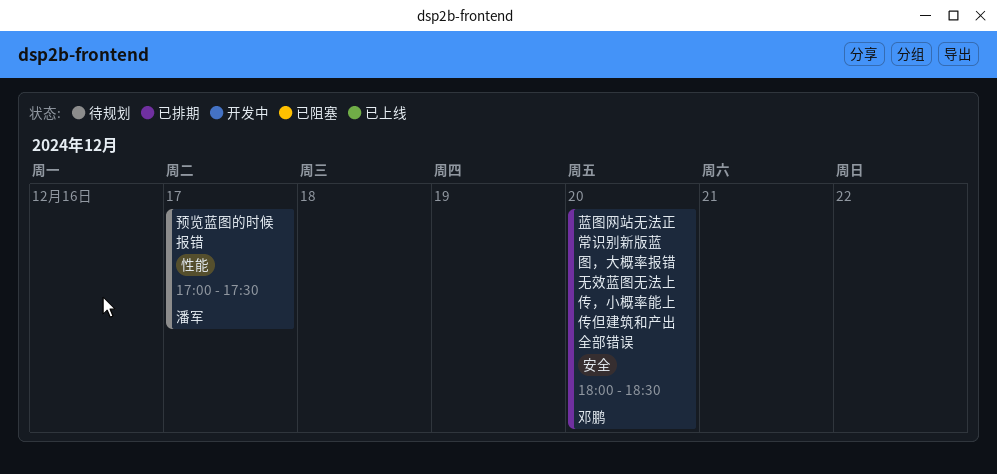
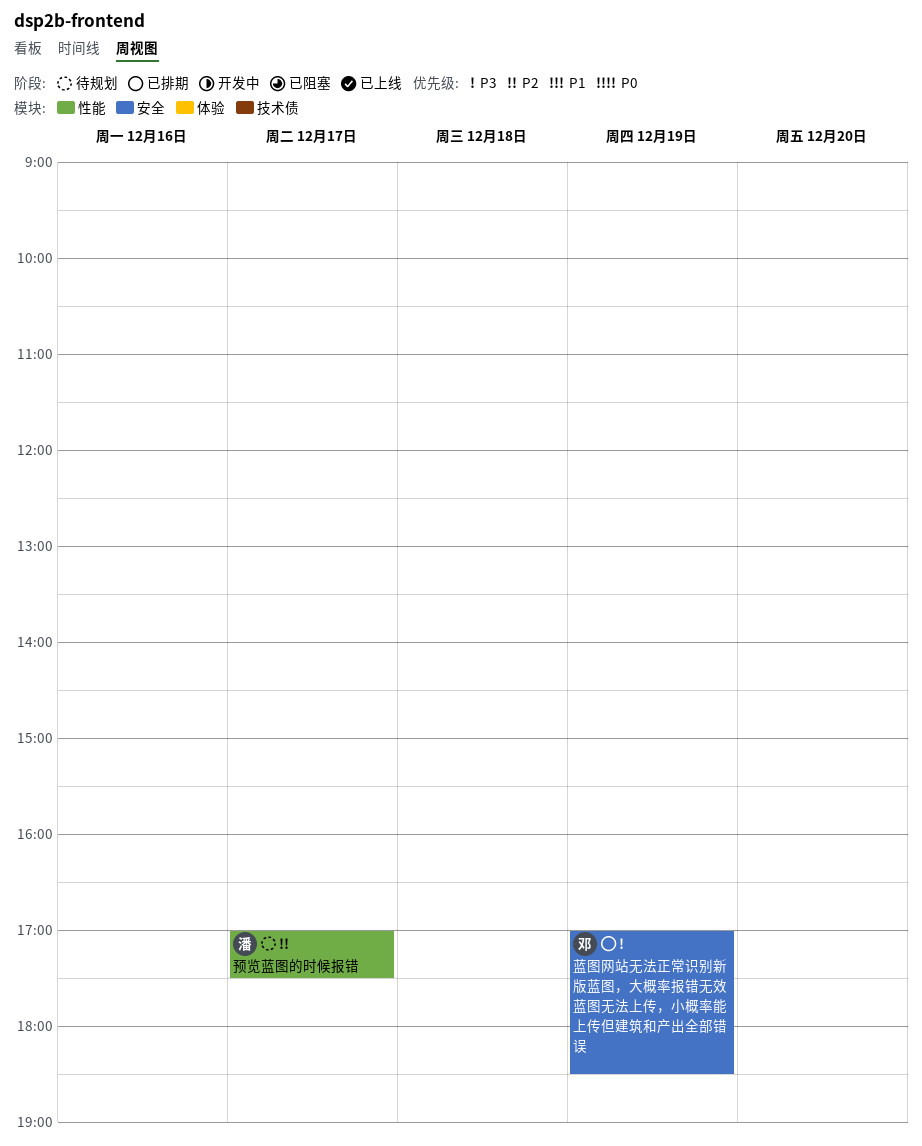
蓝图网站无法正常识别新版蓝图，大概率报错无效蓝图无法上传，小概率能上传但建筑和产出全部错误, day: Dec 20 -> Dec 19
蓝图网站无法正常识别新版蓝图，大概率报错无效蓝图无法上传，小概率能上传但建筑和产出全部错误, begins: 18:00 -> 17:00

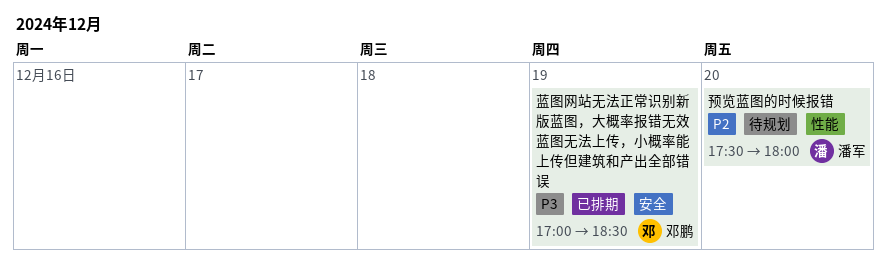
预览蓝图的时候报错, day: Dec 17 -> Dec 20
预览蓝图的时候报错, begins: 17:00 -> 17:30
预览蓝图的时候报错, ends: 17:30 -> 18:00

